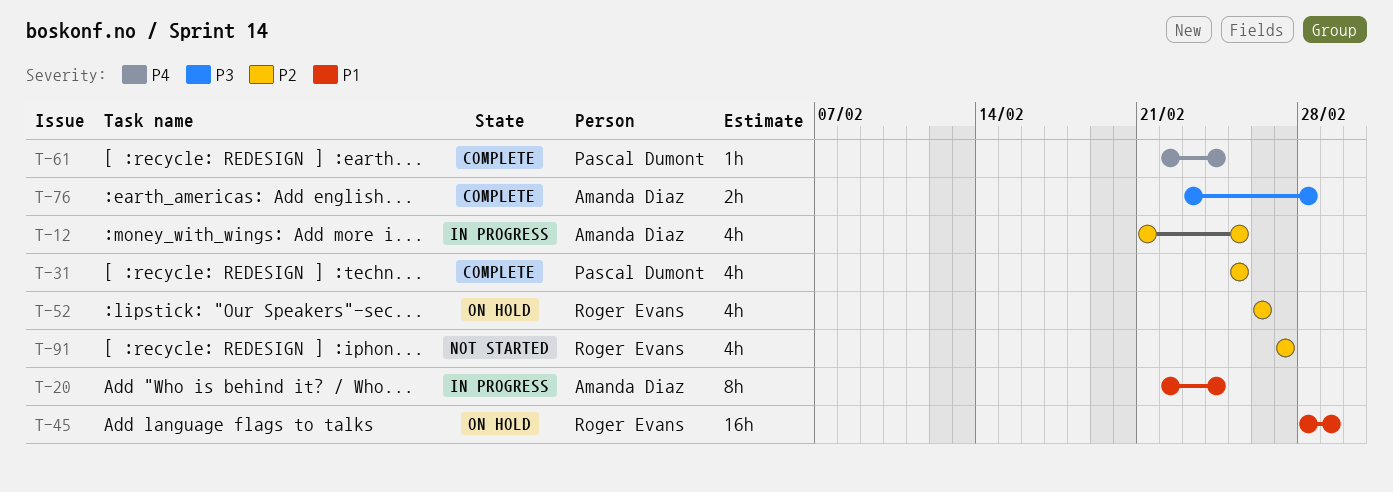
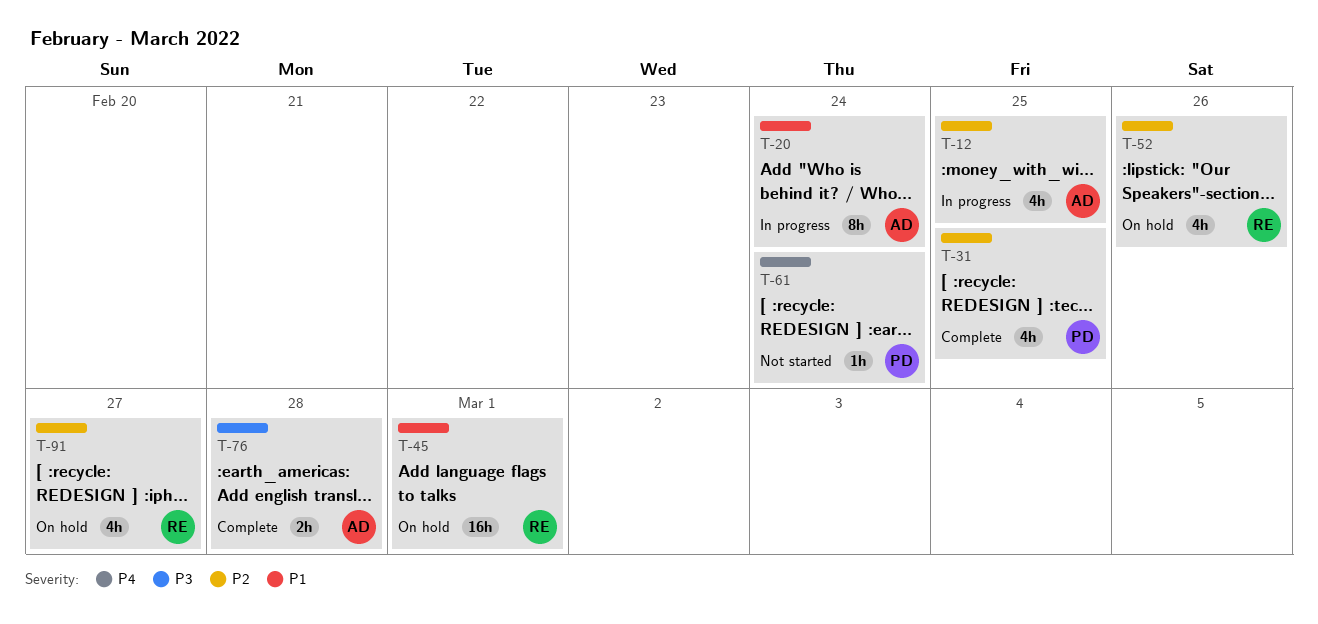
T-61, status: Complete -> Not started
T-91, status: Not started -> On hold

